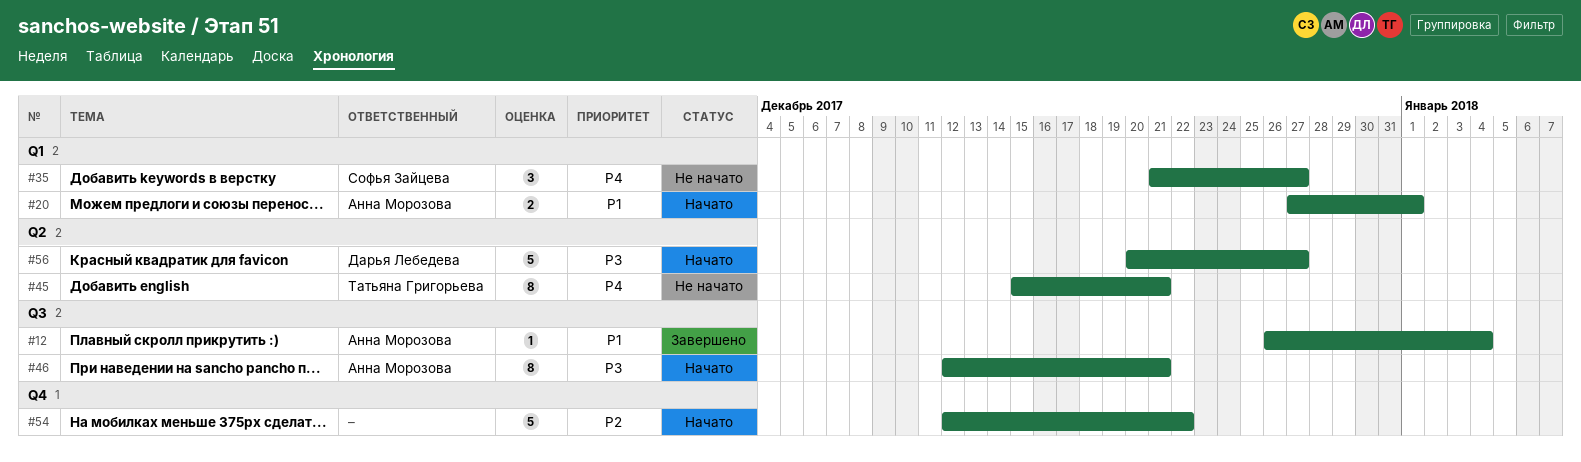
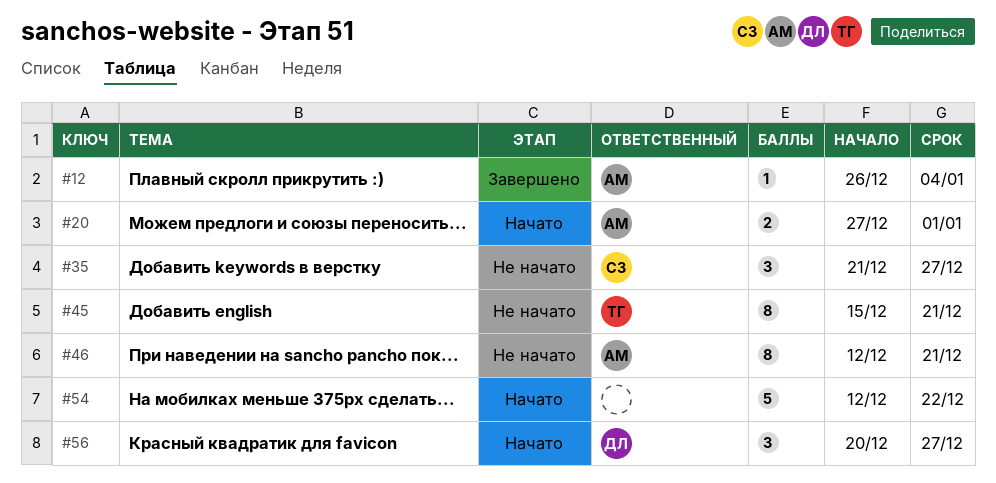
#46, status: Начато -> Не начато
#56, estimate: 5 -> 3

